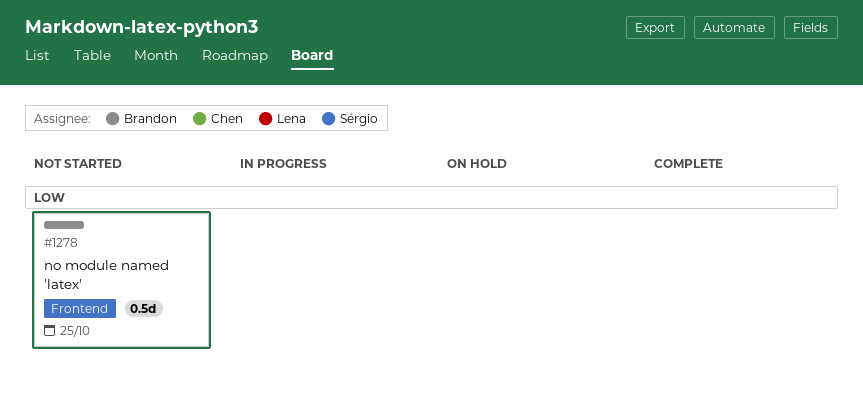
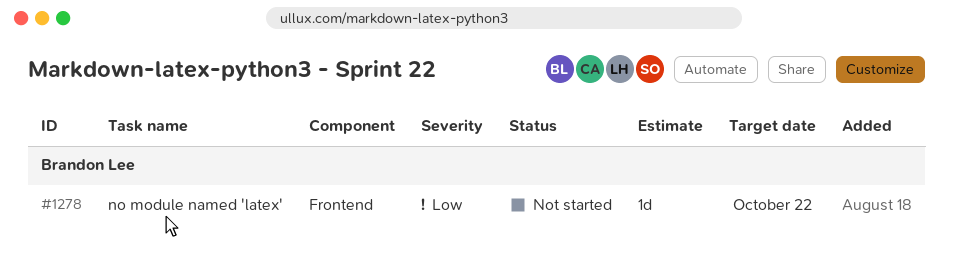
#1278, estimate: 0.5d -> 1d
#1278, due: Oct 25 -> Oct 22

